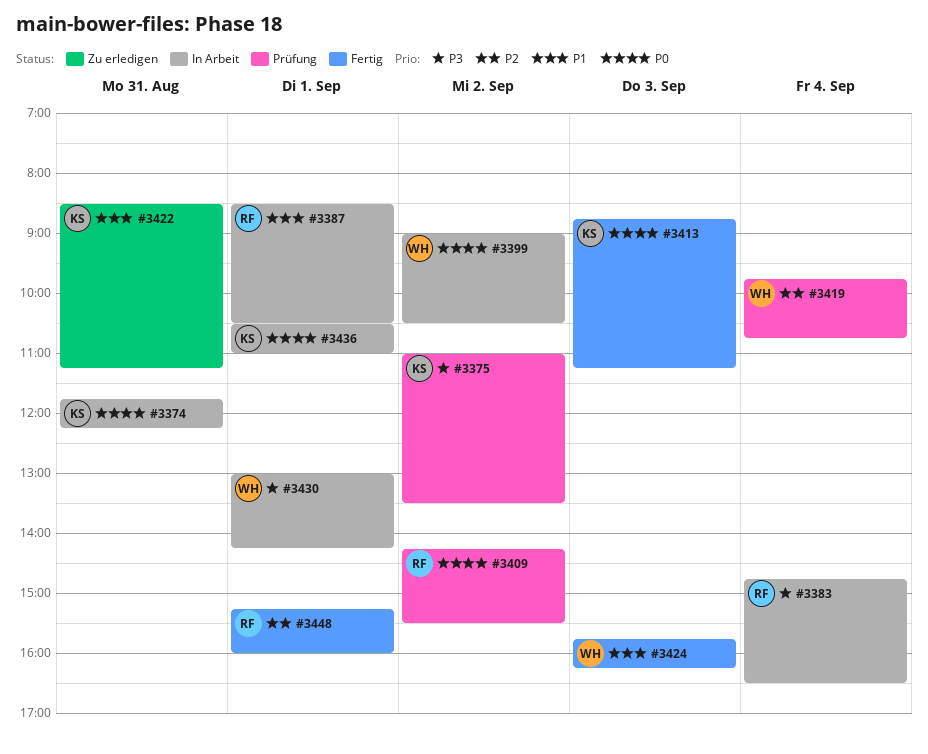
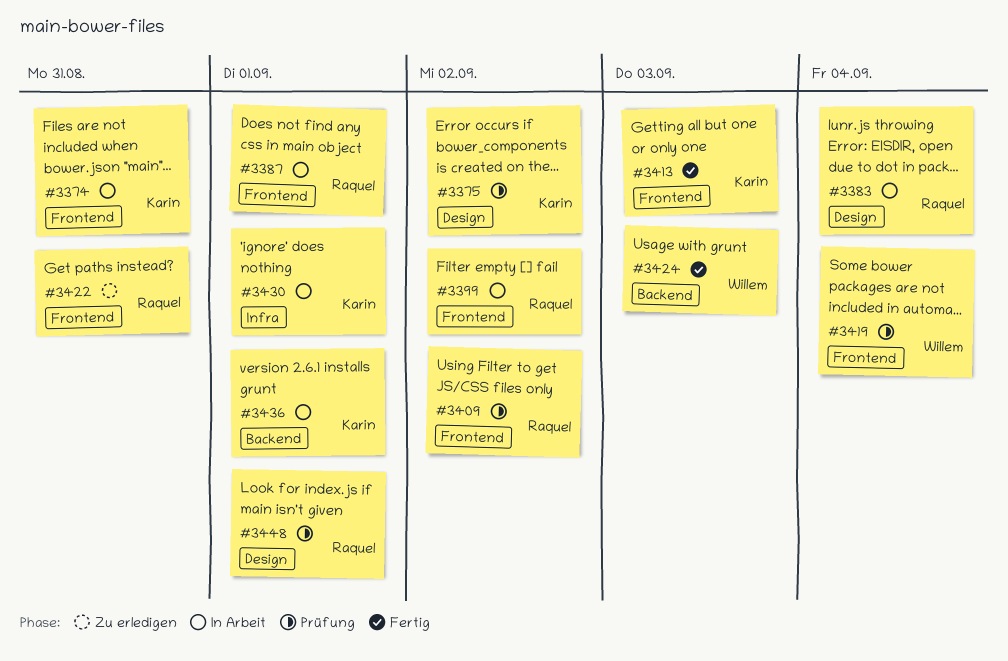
#3399, owner: Willem -> Raquel
#3422, owner: Karin -> Raquel
#3430, owner: Willem -> Karin
#3448, status: Fertig -> Prüfung

